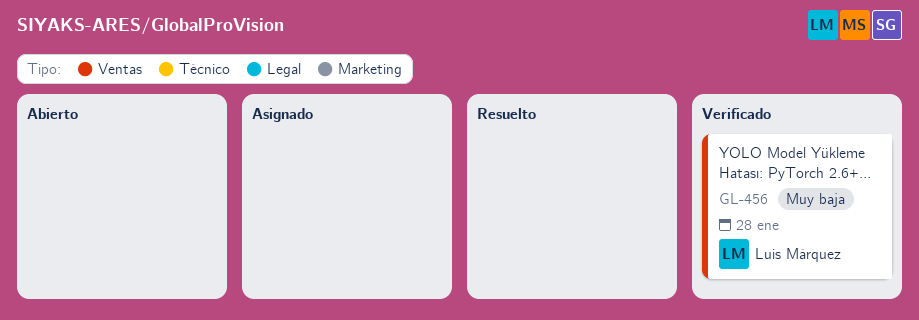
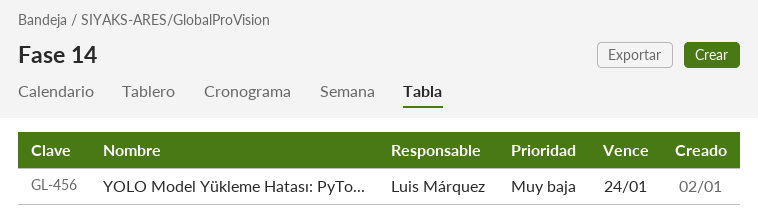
GL-456, due: Jan 28 -> Jan 24

